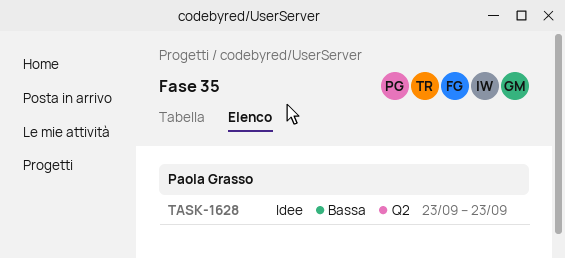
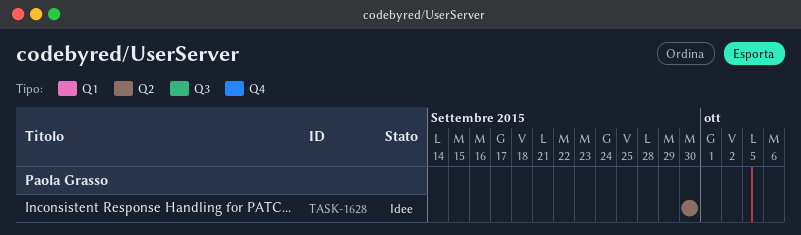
TASK-1628, start: Sep 23 -> Sep 30
TASK-1628, due: Sep 23 -> Sep 30

